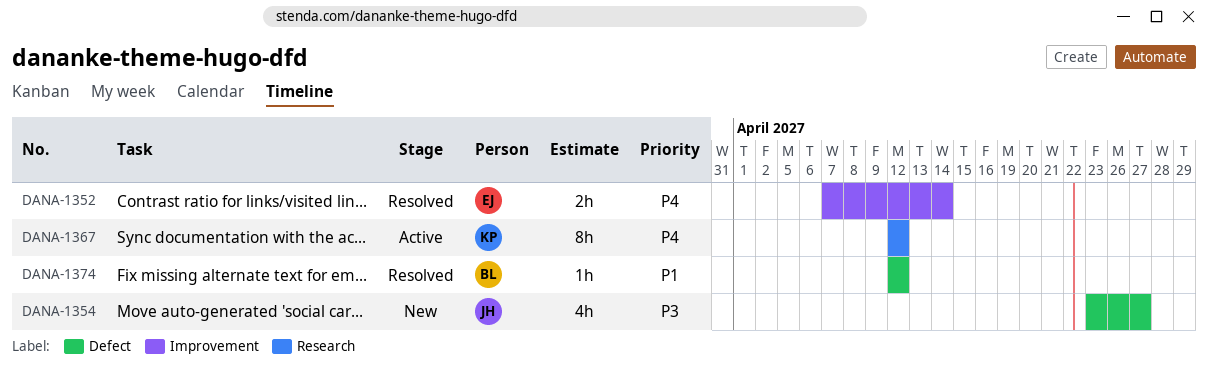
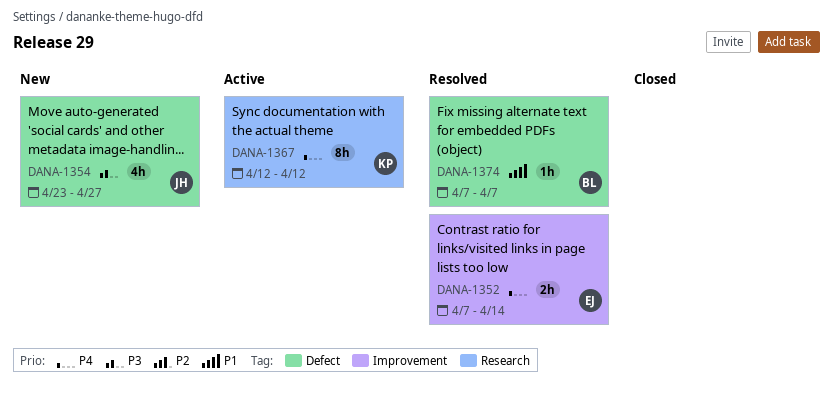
DANA-1374, start: Apr 12 -> Apr 7
DANA-1374, due: Apr 12 -> Apr 7

